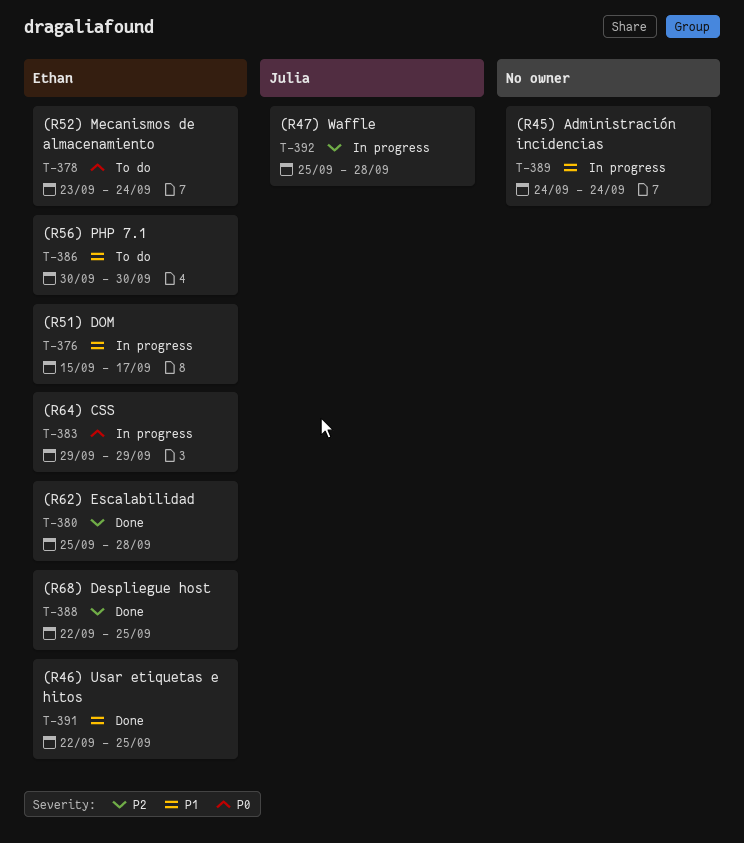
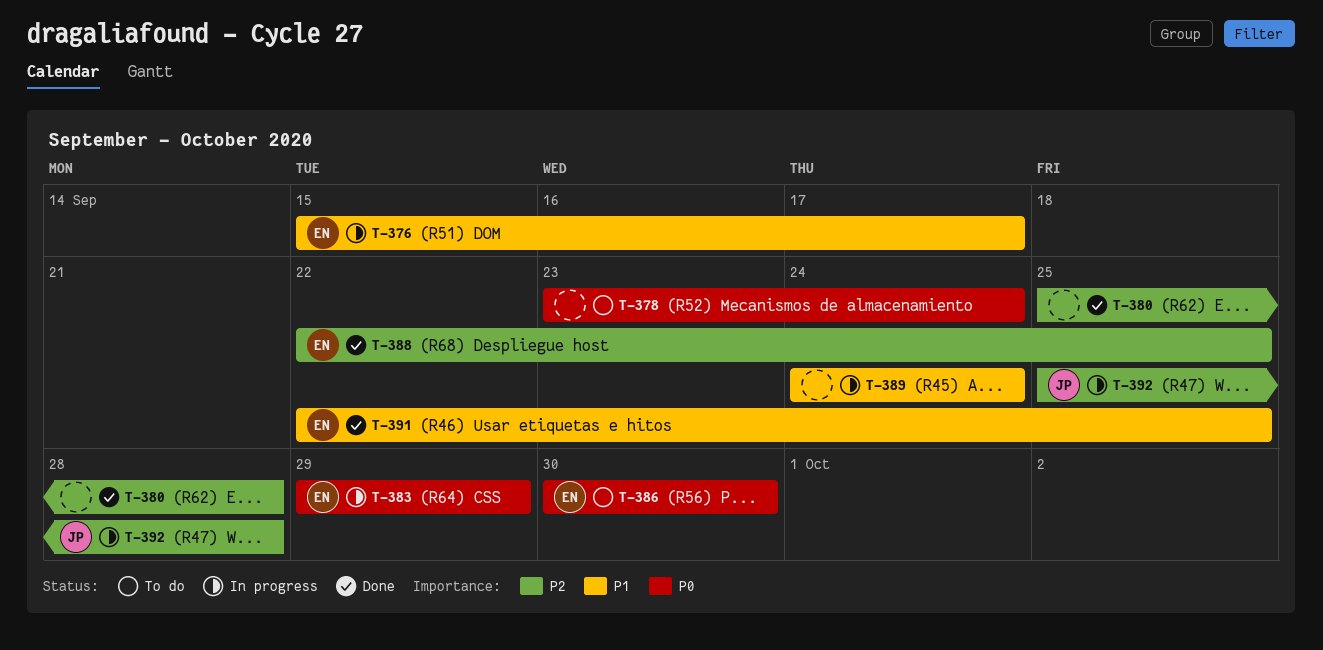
T-378, owner: Ethan -> none
T-380, owner: Ethan -> none
T-386, priority: P1 -> P0

